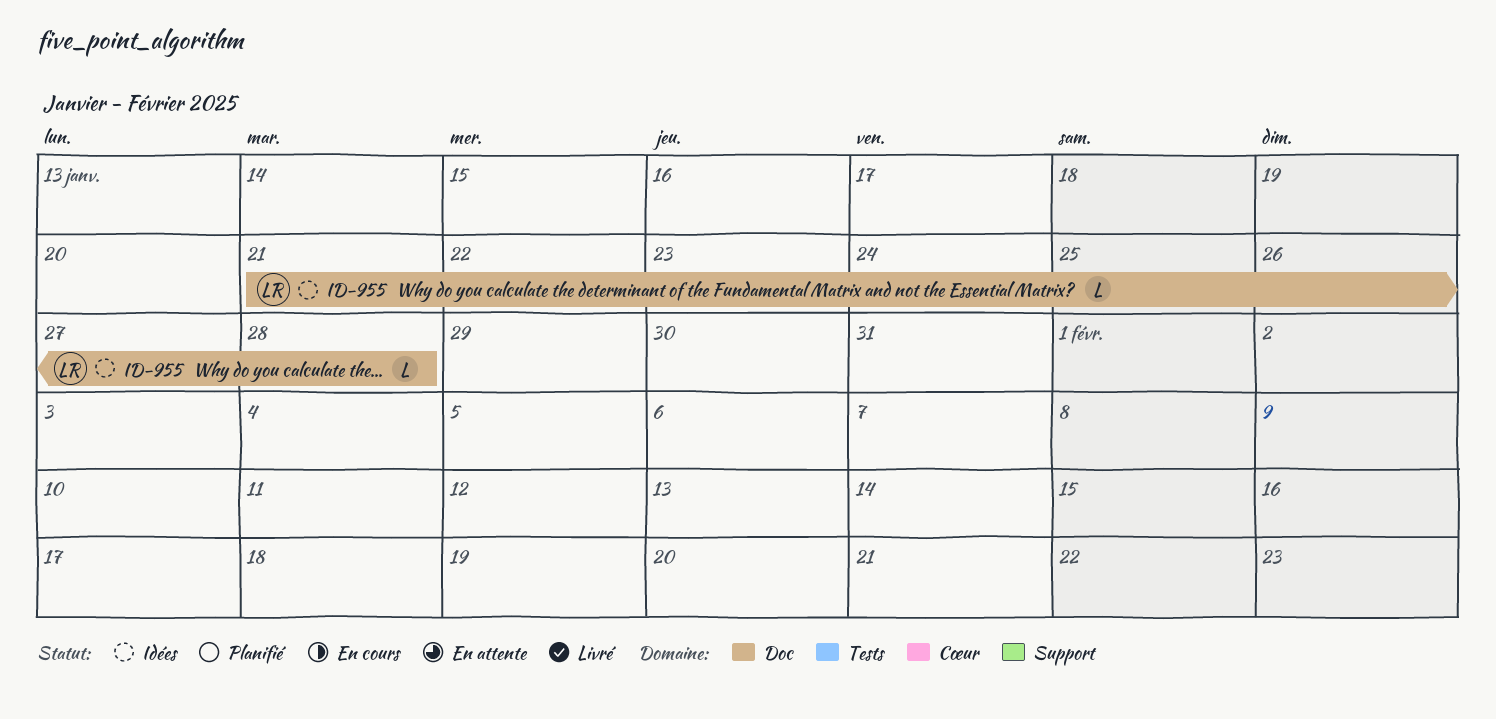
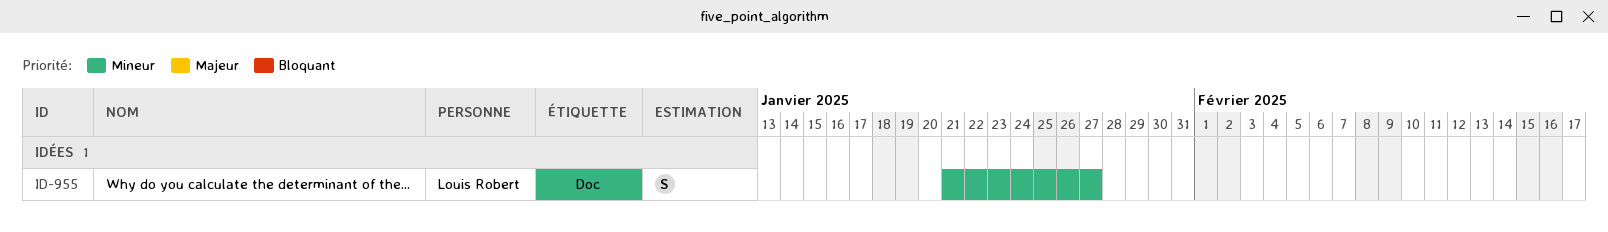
ID-955, estimate: L -> S
ID-955, due: Jan 28 -> Jan 27

